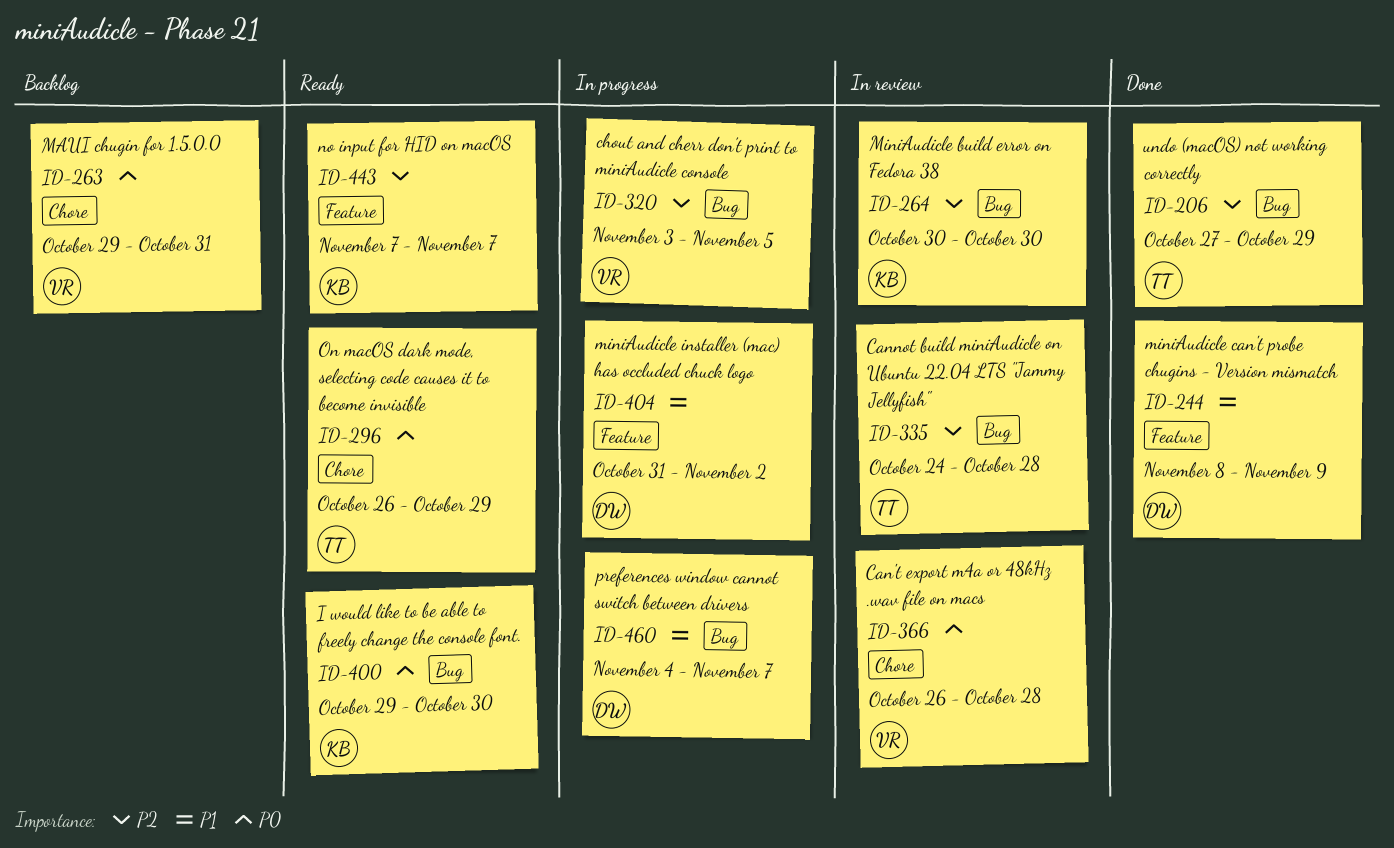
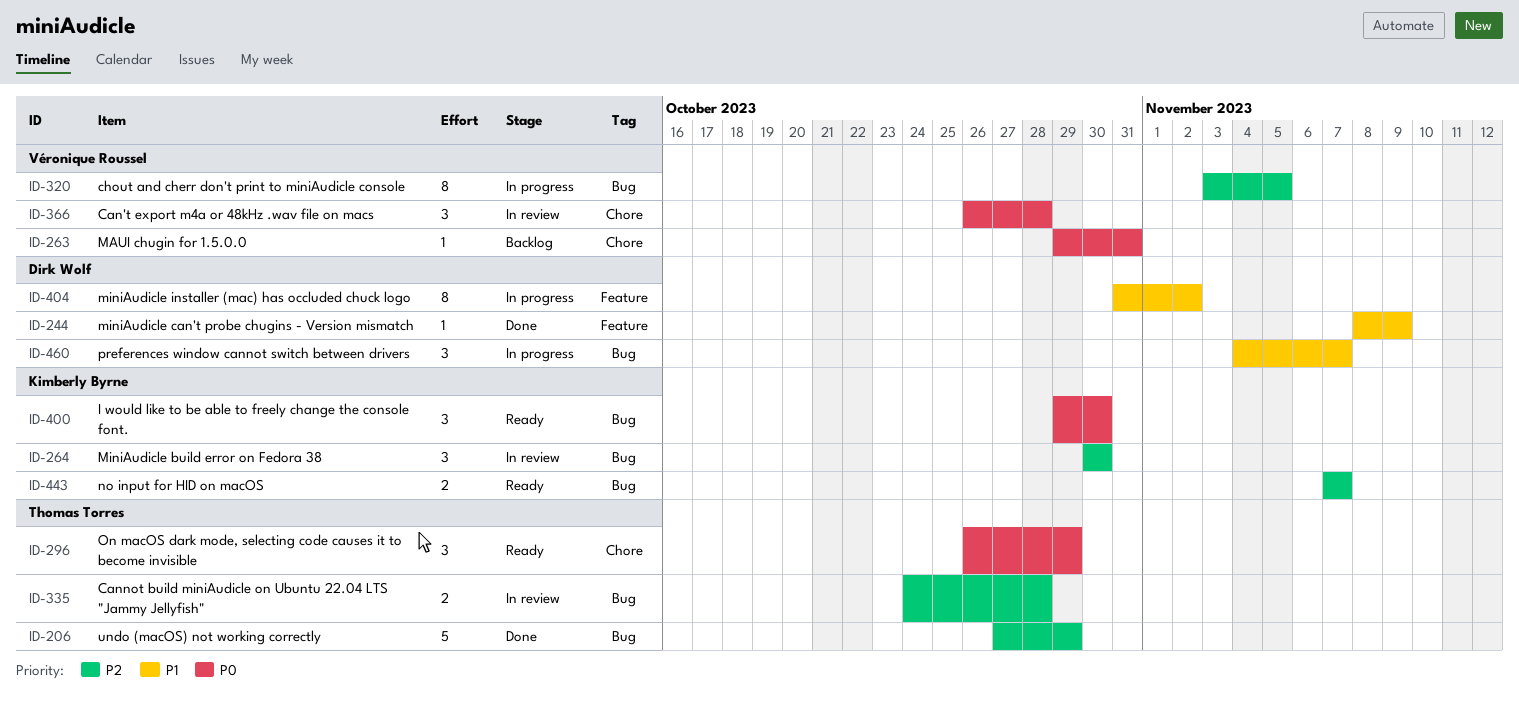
ID-443, label: Feature -> Bug

